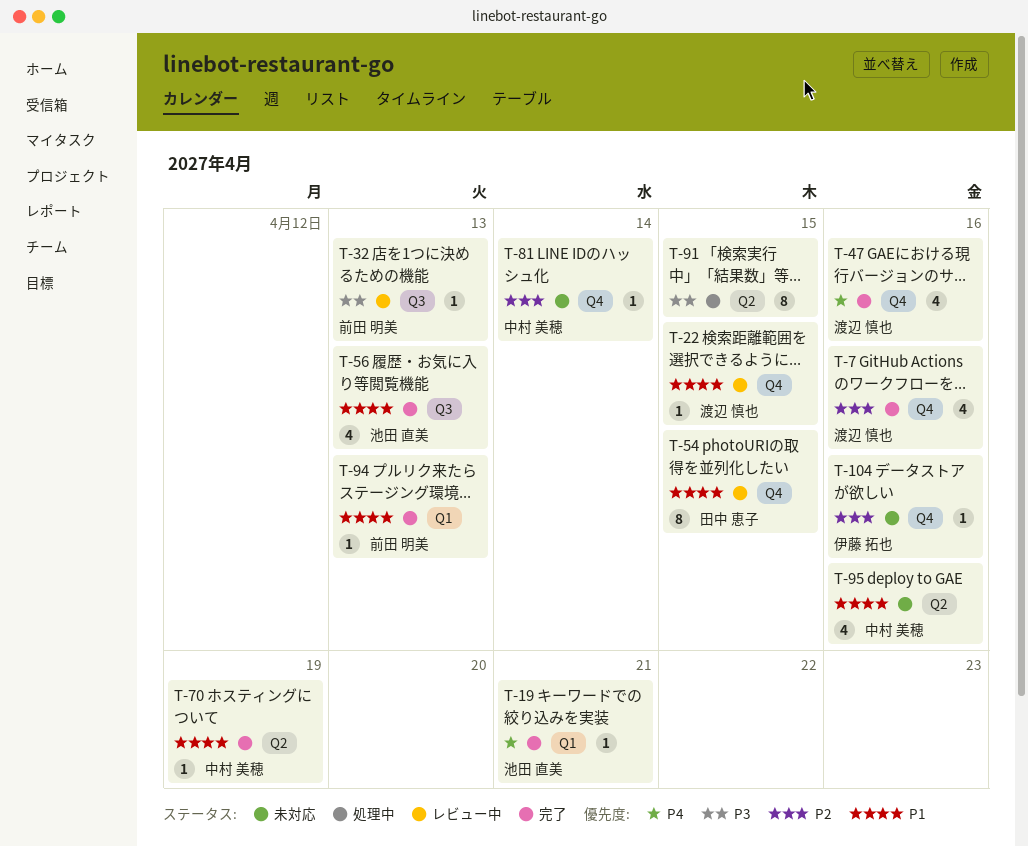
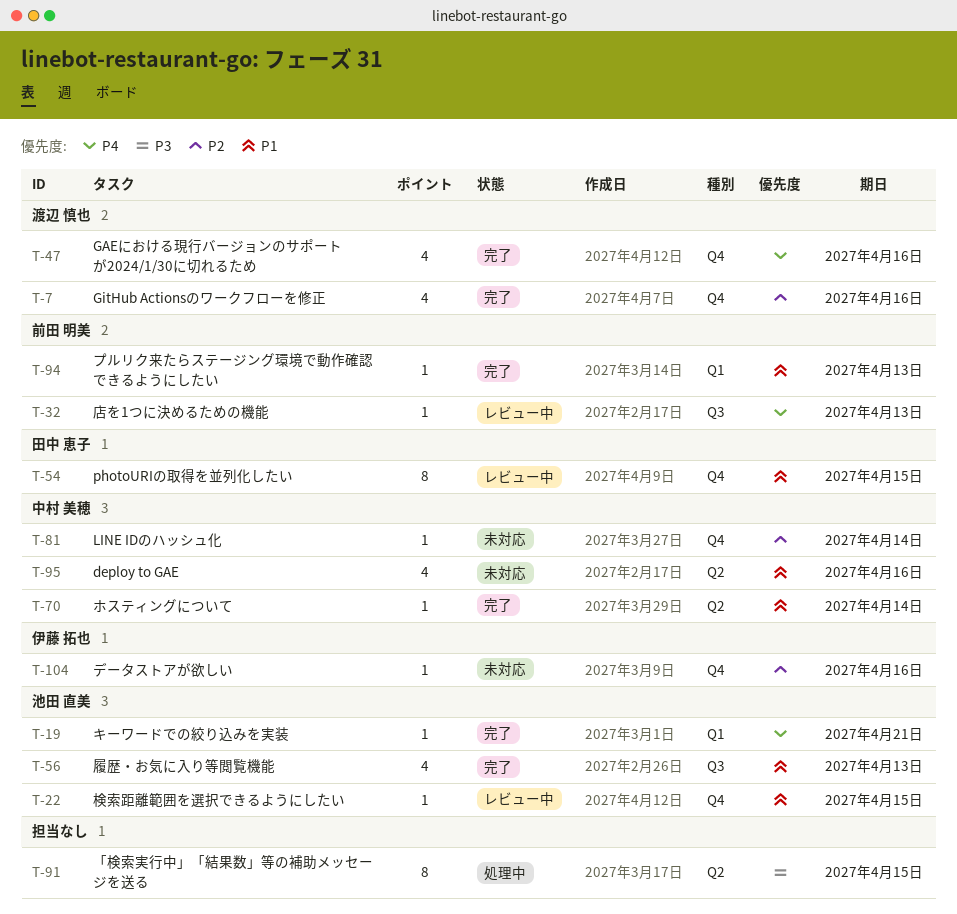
T-22, owner: 渡辺 慎也 -> 池田 直美
T-32, priority: P3 -> P4
T-70, due: Apr 19 -> Apr 14

